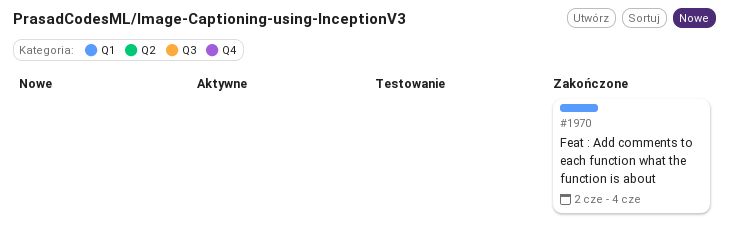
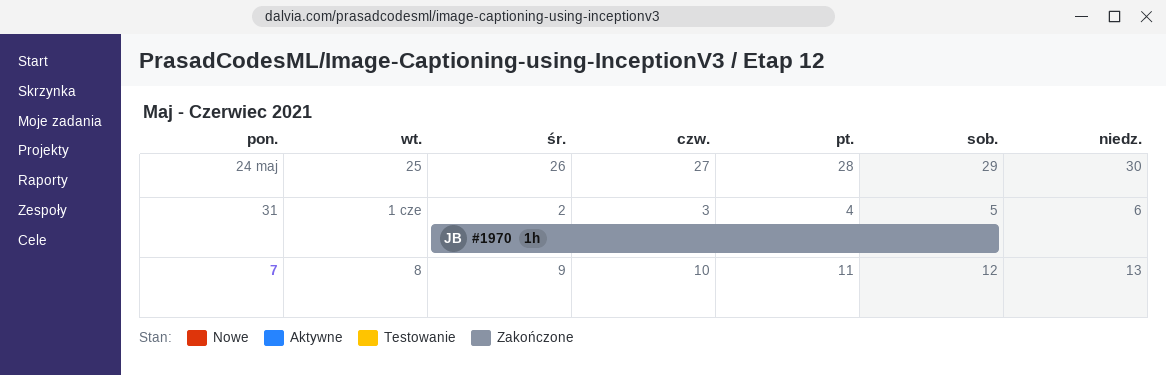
#1970, due: Jun 4 -> Jun 5

